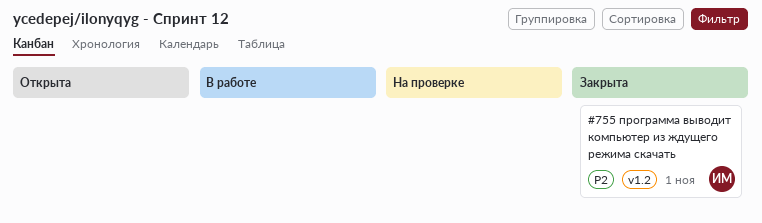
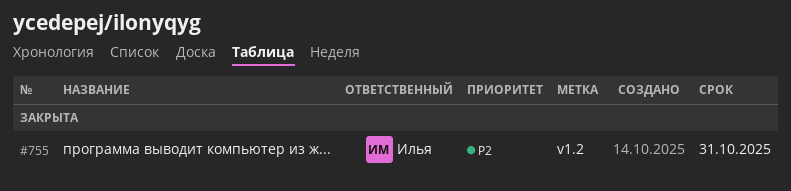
#755, due: Nov 1 -> Oct 31

